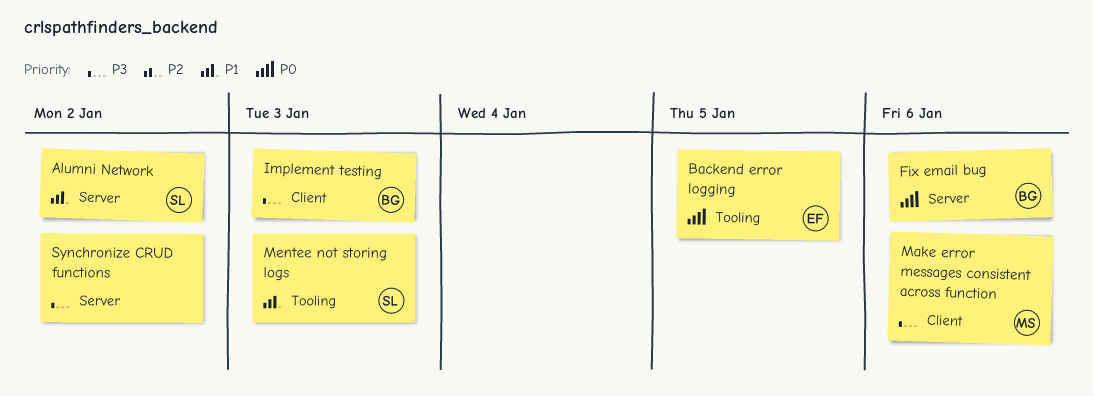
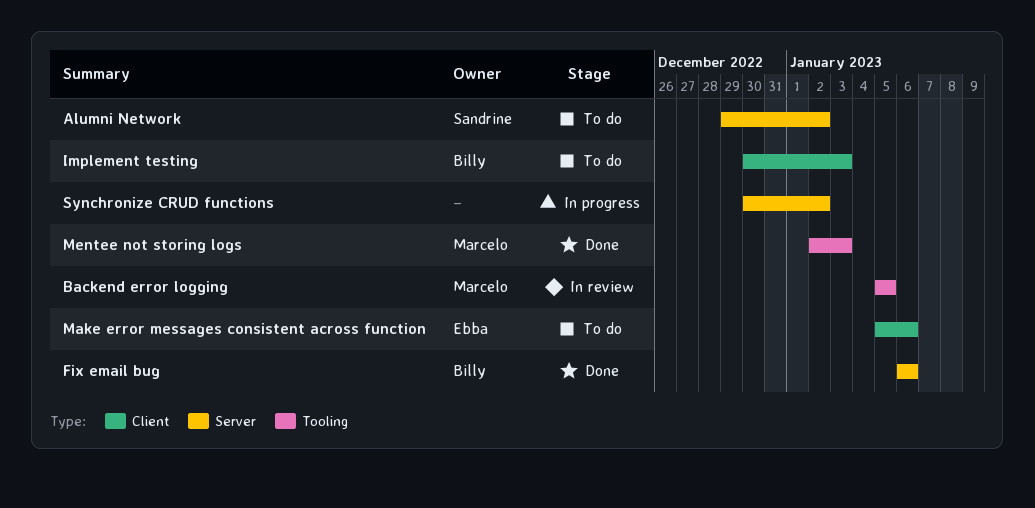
Backend error logging, owner: Ebba -> Marcelo
Make error messages consistent across function, owner: Marcelo -> Ebba
Mentee not storing logs, owner: Sandrine -> Marcelo

